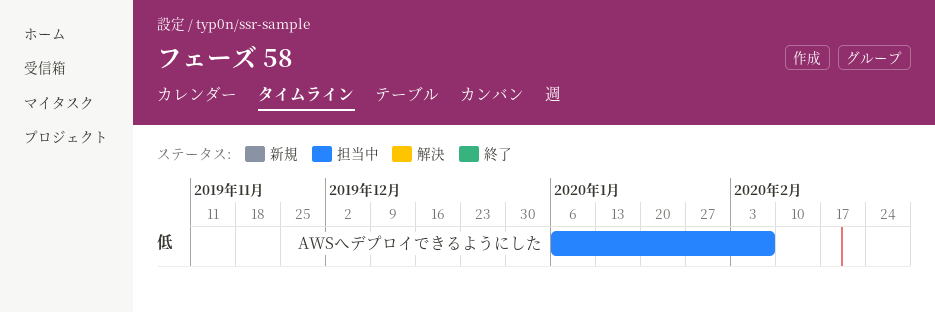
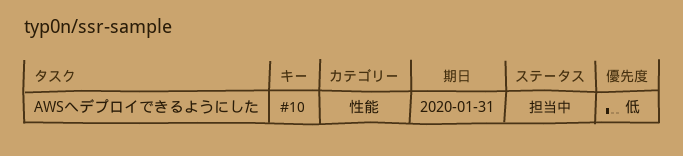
AWSへデプロイできるようにした, due: Feb 7 -> Jan 31

